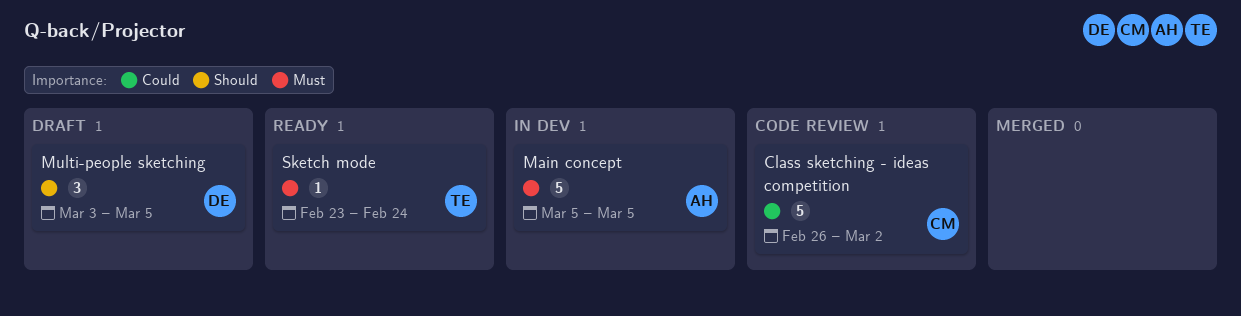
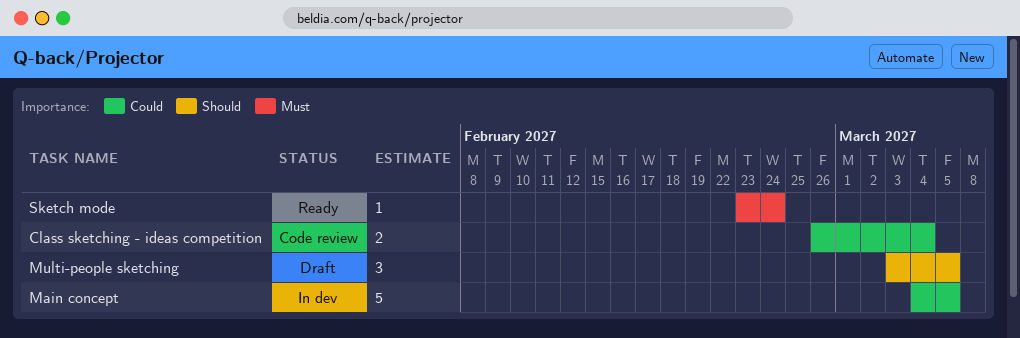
Class sketching - ideas competition, estimate: 5 -> 2
Class sketching - ideas competition, due: Mar 2 -> Mar 4
Main concept, priority: Must -> Could
Main concept, start: Mar 5 -> Mar 4

